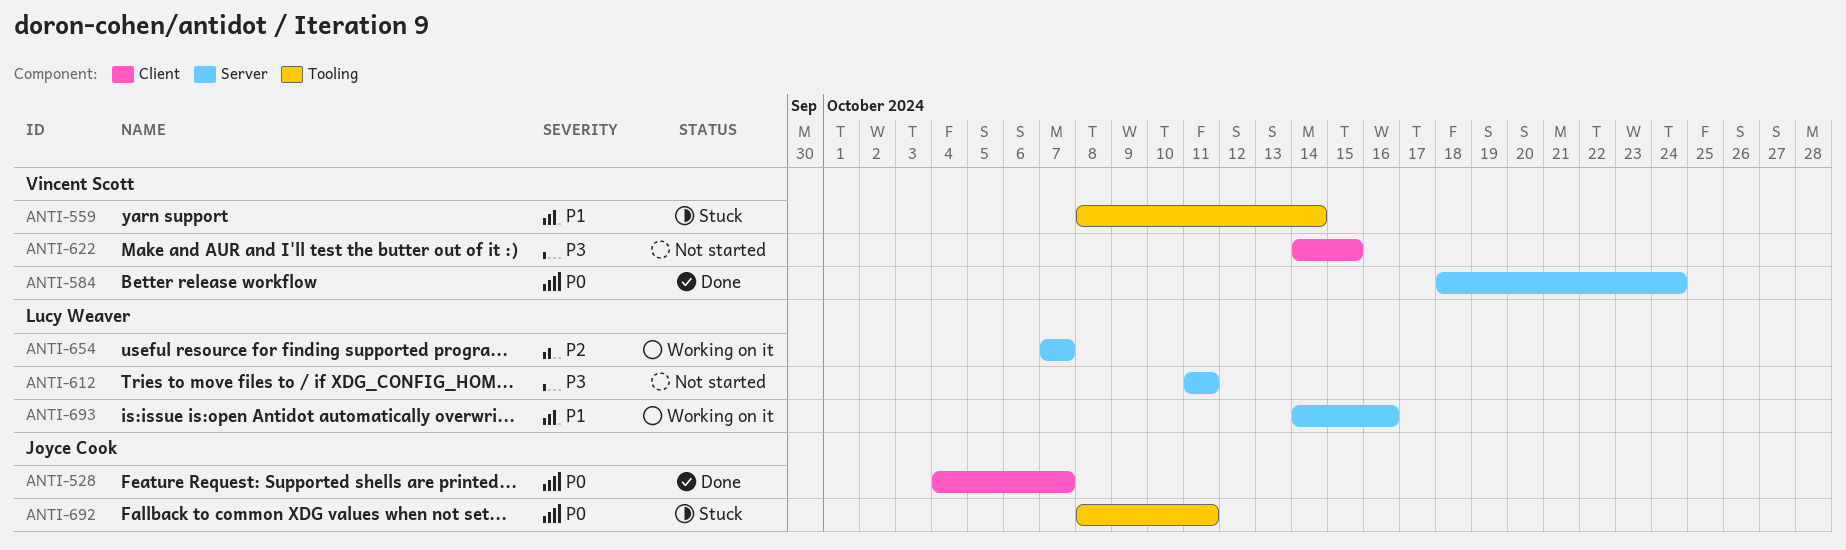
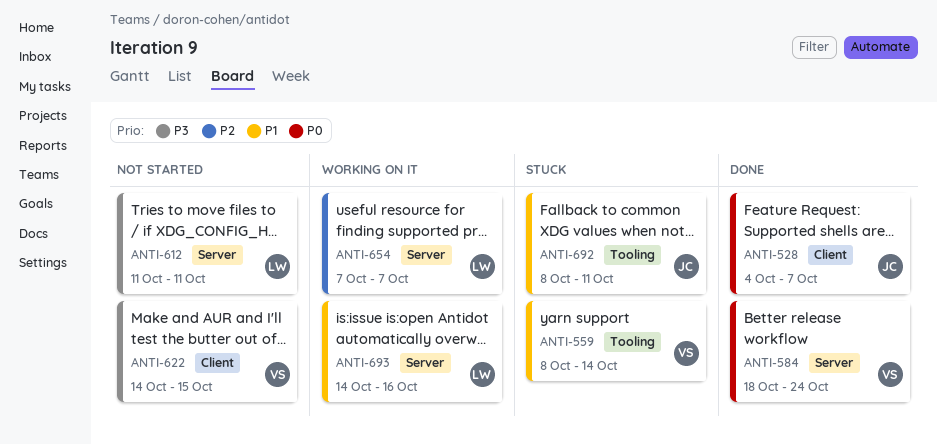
ANTI-692, priority: P0 -> P1

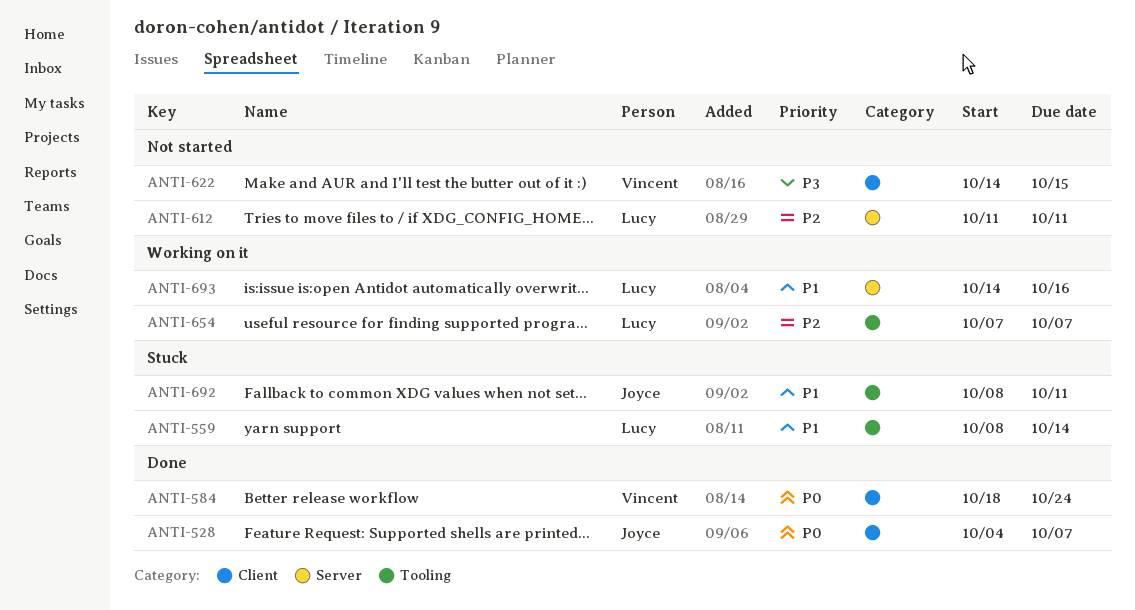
ANTI-559, owner: Vincent -> Lucy
ANTI-584, label: Server -> Client
ANTI-612, priority: P3 -> P2
ANTI-654, label: Server -> Tooling

